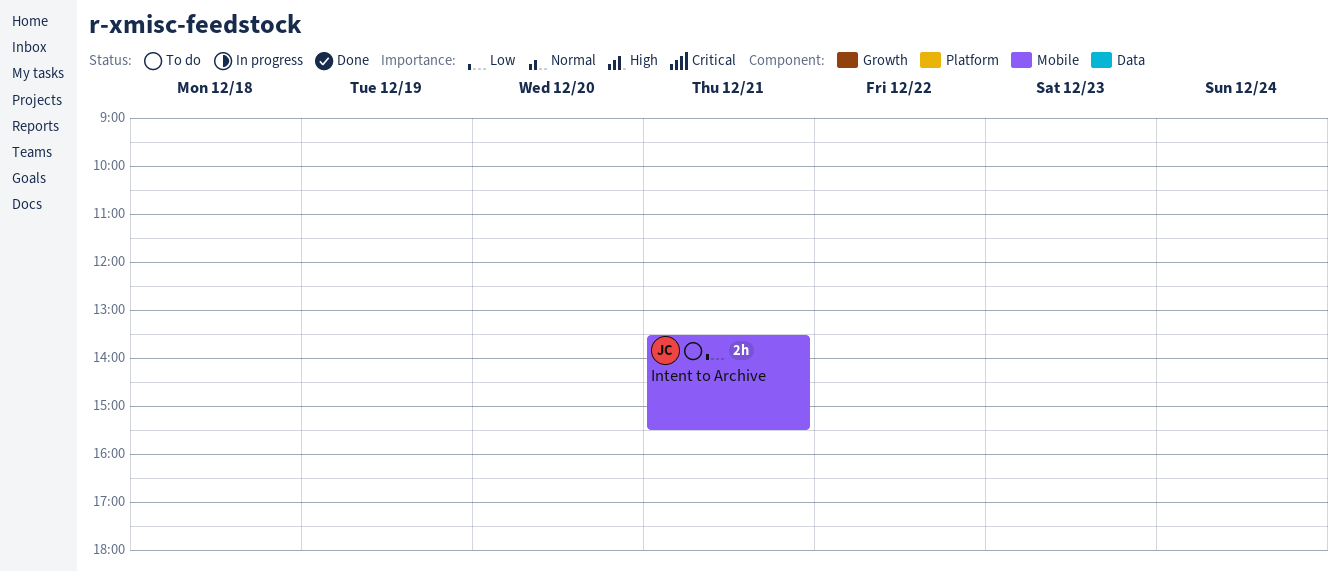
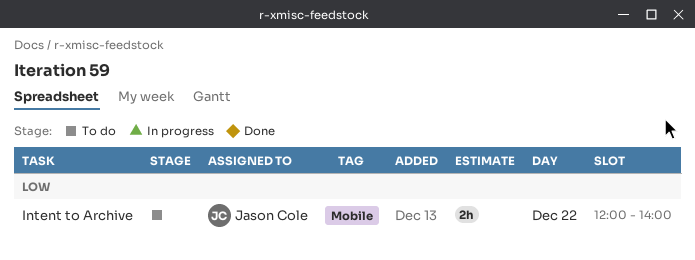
Intent to Archive, day: Dec 21 -> Dec 22
Intent to Archive, begins: 13:30 -> 12:00
Intent to Archive, ends: 15:30 -> 14:00

